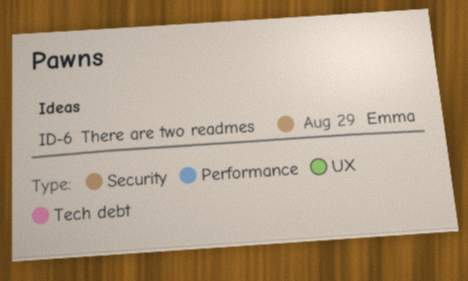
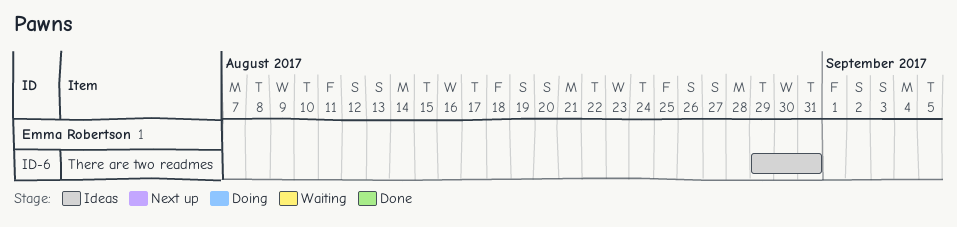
ID-6, due: Aug 29 -> Aug 31

